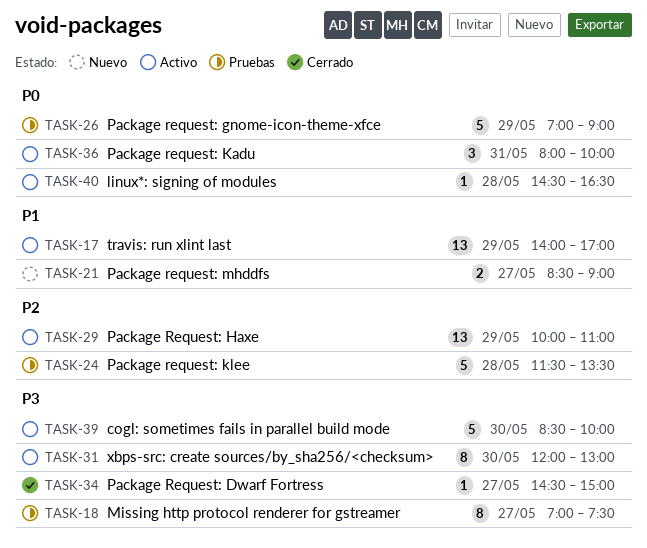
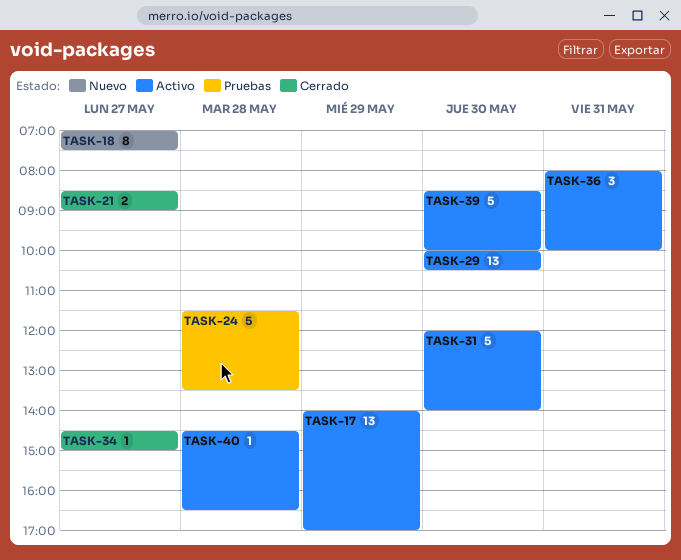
TASK-18, status: Pruebas -> Nuevo
TASK-21, status: Nuevo -> Cerrado
TASK-26: present -> none
TASK-29, day: May 29 -> May 30
TASK-29, ends: 11:00 -> 10:30
TASK-31, estimate: 8 -> 5
TASK-31, ends: 13:00 -> 14:00

